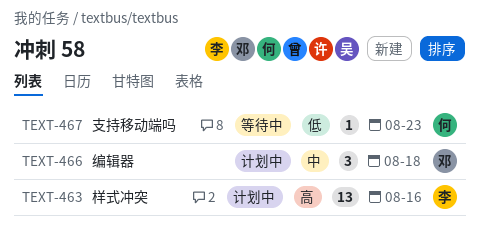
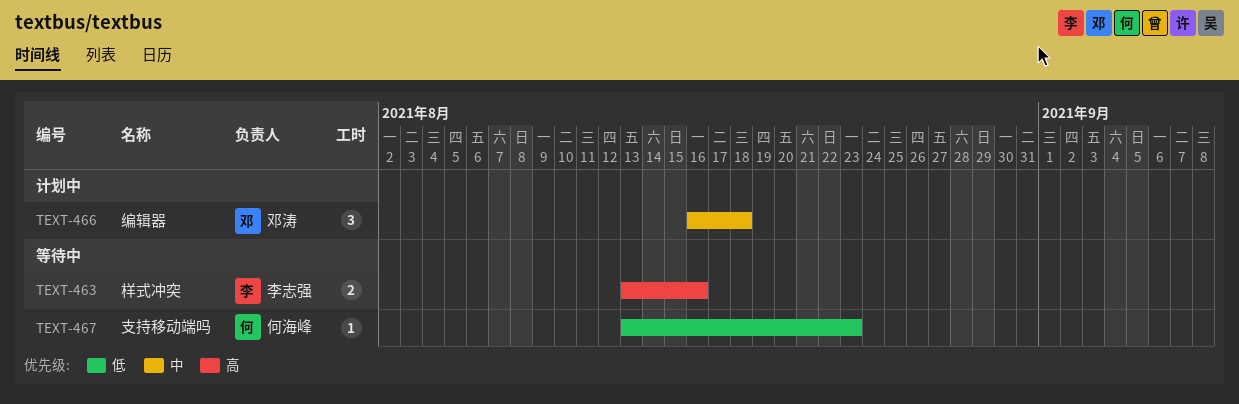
TEXT-463, status: 计划中 -> 等待中
TEXT-463, estimate: 13 -> 2

